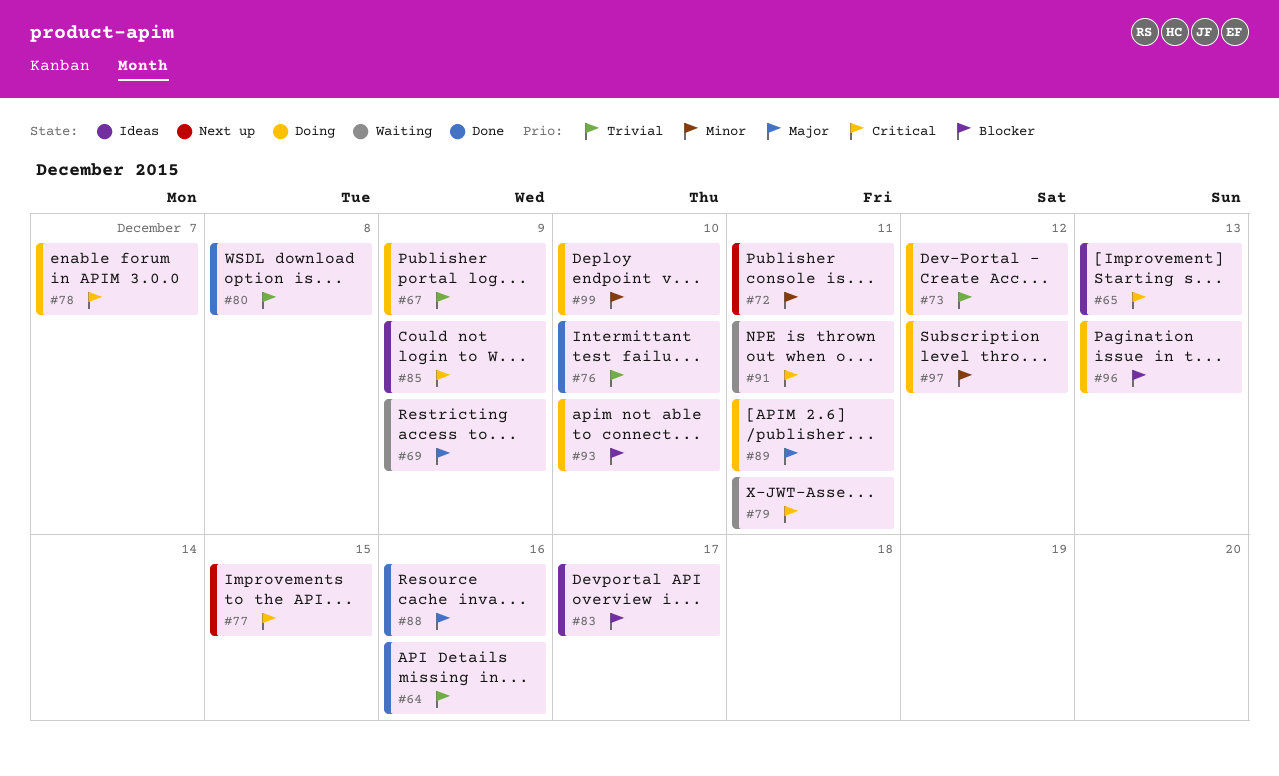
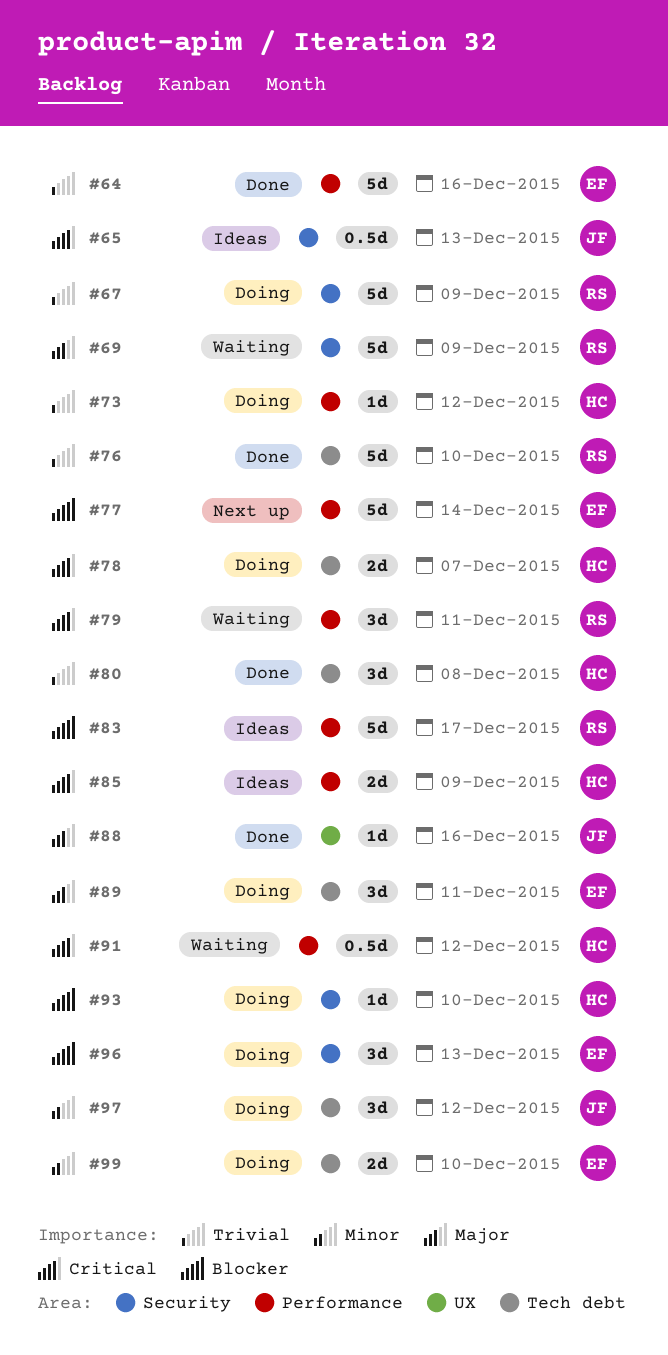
#72: present -> none
#77, priority: Critical -> Blocker
#77, due: Dec 15 -> Dec 14
#91, due: Dec 11 -> Dec 12

